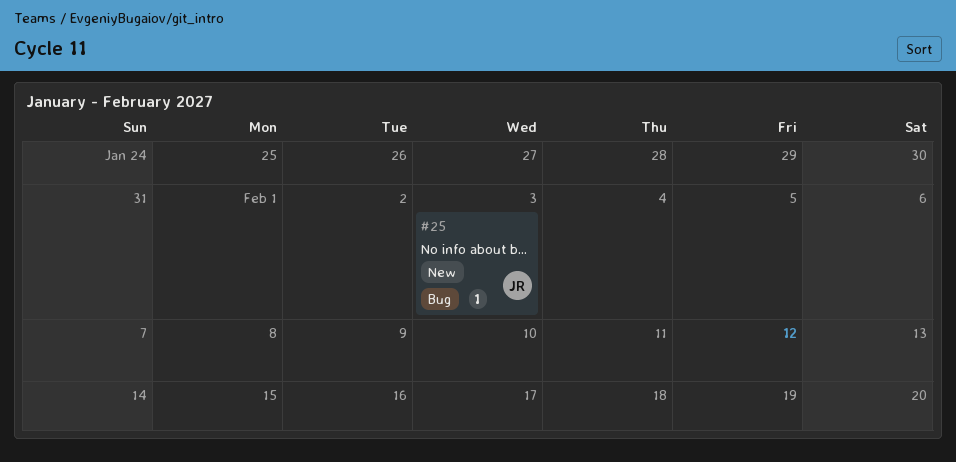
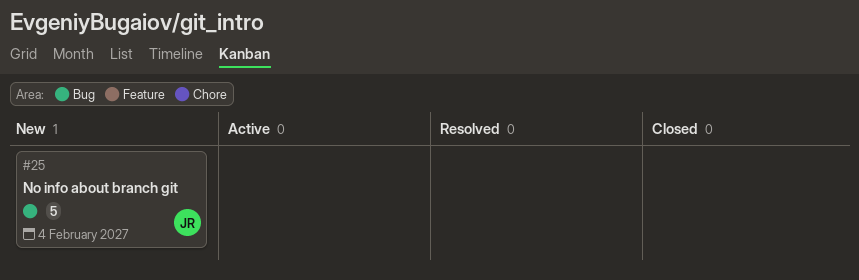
#25, estimate: 1 -> 5
#25, due: Feb 3 -> Feb 4

